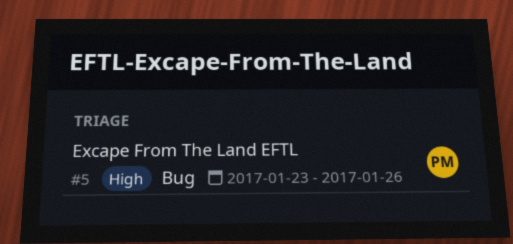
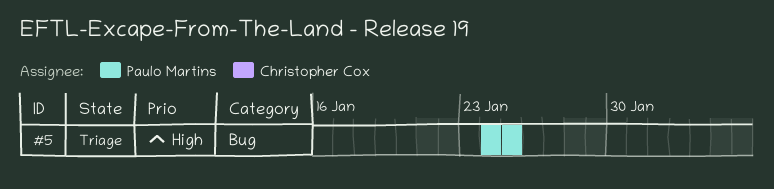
#5, start: Jan 23 -> Jan 24
#5, due: Jan 26 -> Jan 25

